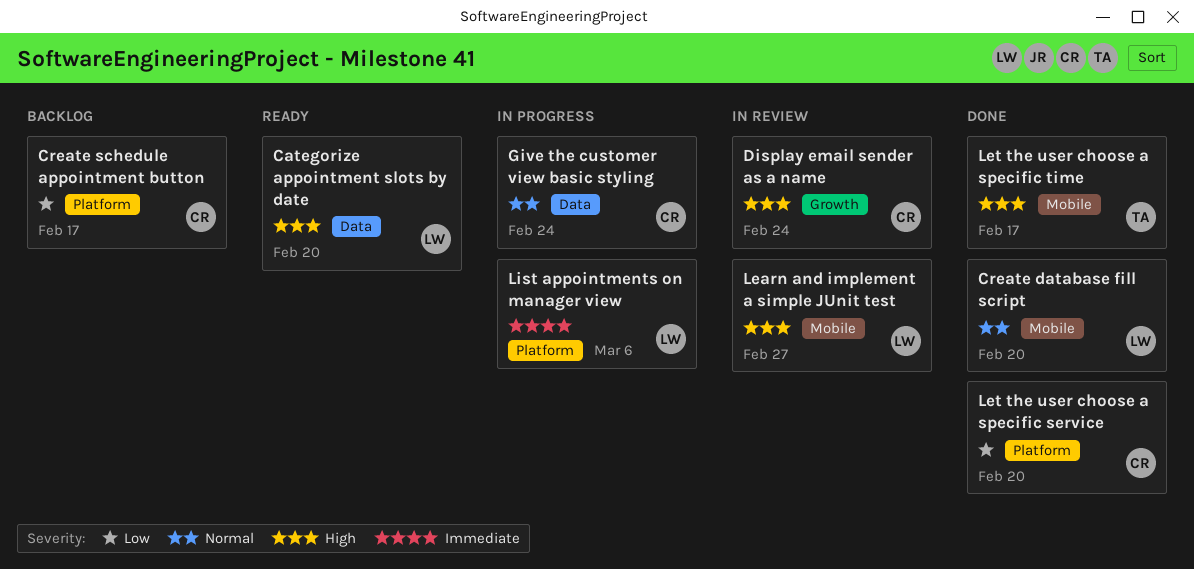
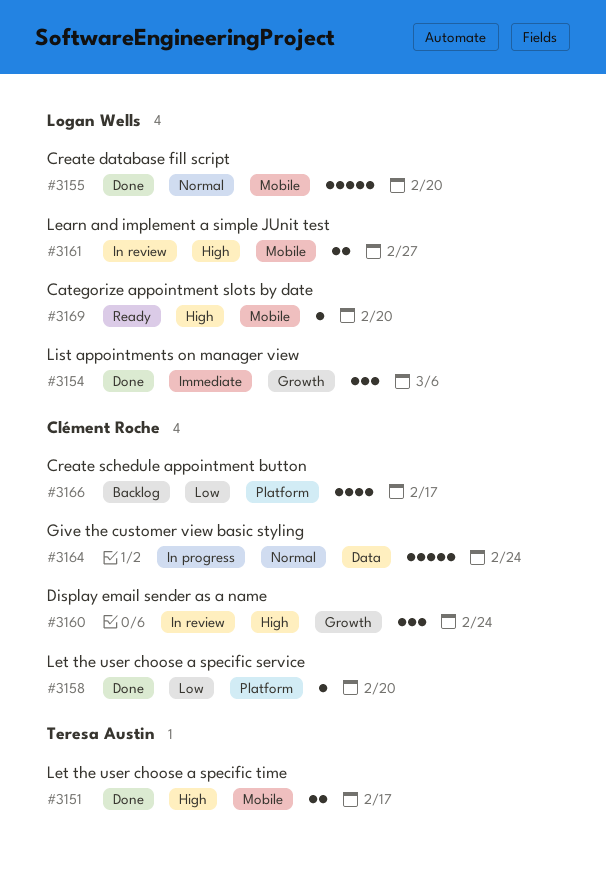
Categorize appointment slots by date, label: Data -> Mobile
List appointments on manager view, status: In progress -> Done
List appointments on manager view, label: Platform -> Growth

